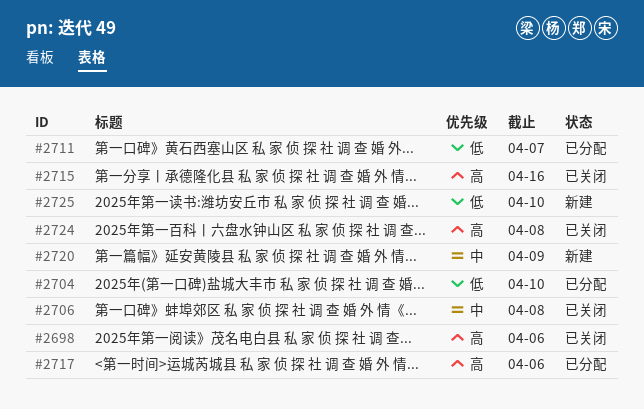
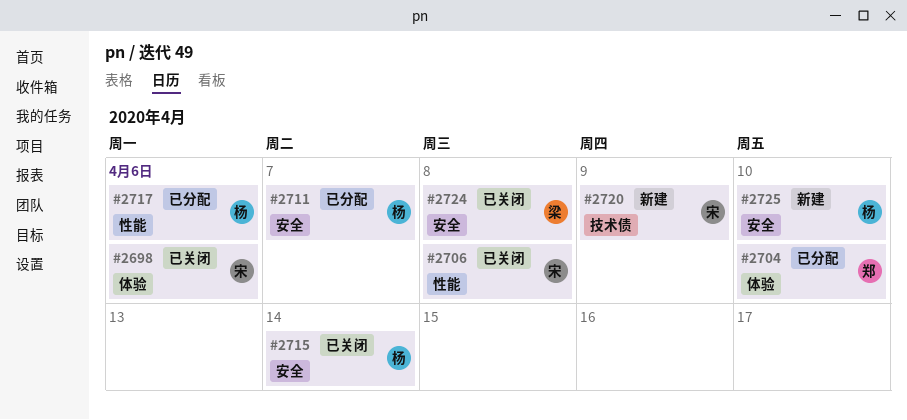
#2715, due: Apr 16 -> Apr 14

